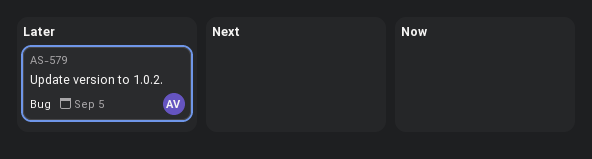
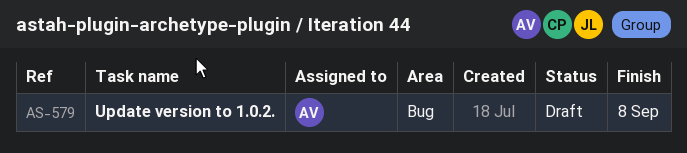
AS-579, due: Sep 5 -> Sep 8

